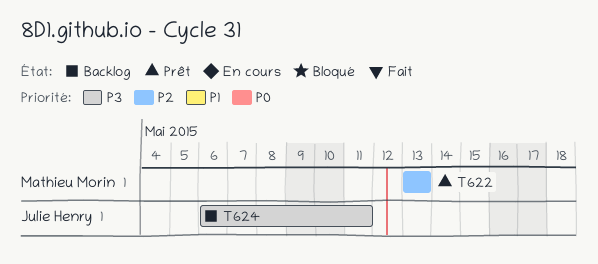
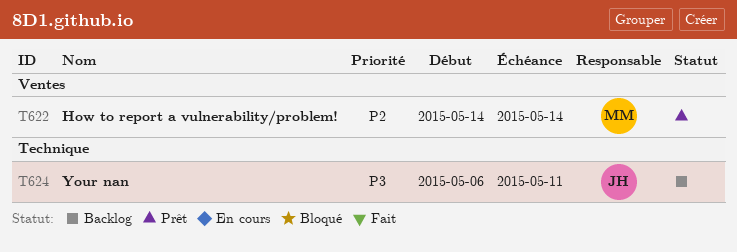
T622, start: May 13 -> May 14
T622, due: May 13 -> May 14

